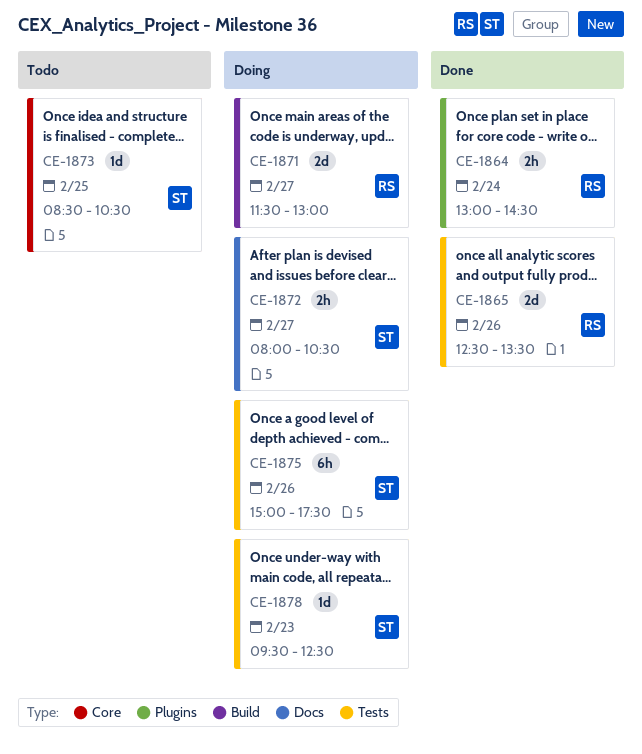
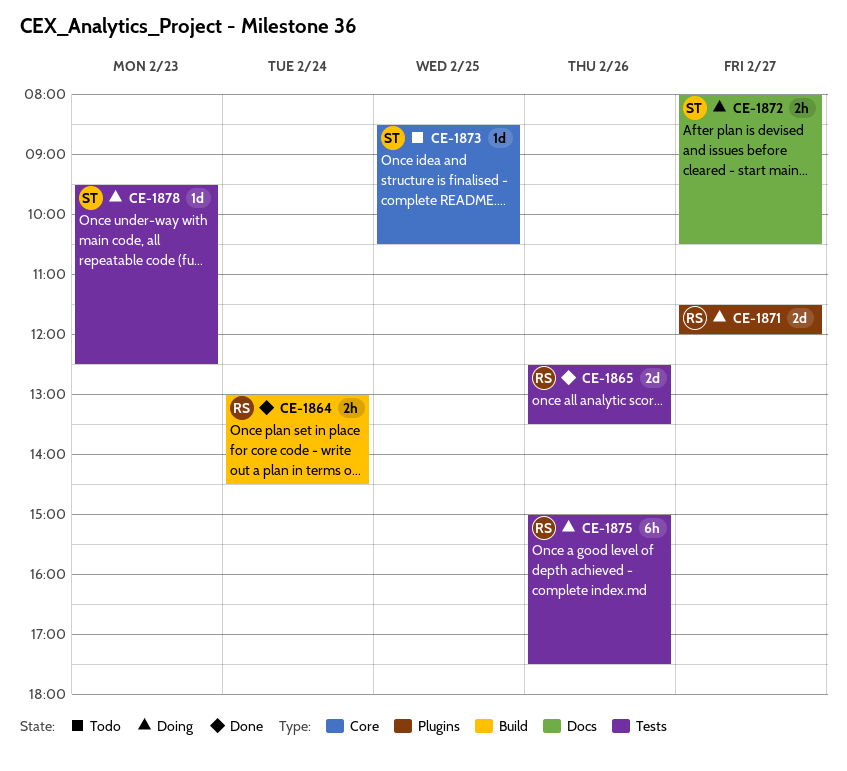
CE-1864, label: Plugins -> Build
CE-1871, label: Build -> Plugins
CE-1871, ends: 13:00 -> 12:00
CE-1875, owner: ST -> RS

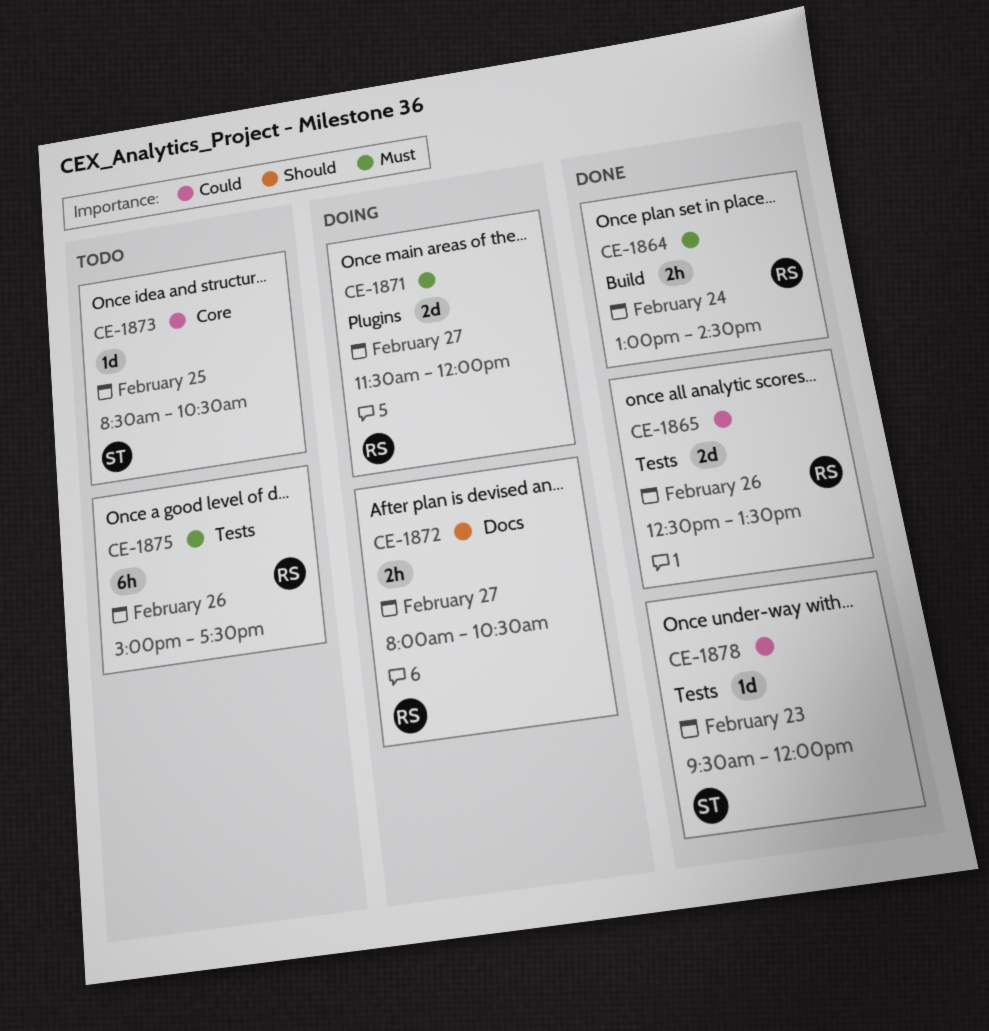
CE-1872, owner: ST -> RS
CE-1875, status: Doing -> Todo
CE-1878, status: Doing -> Done
CE-1878, ends: 12:30 -> 12:00

